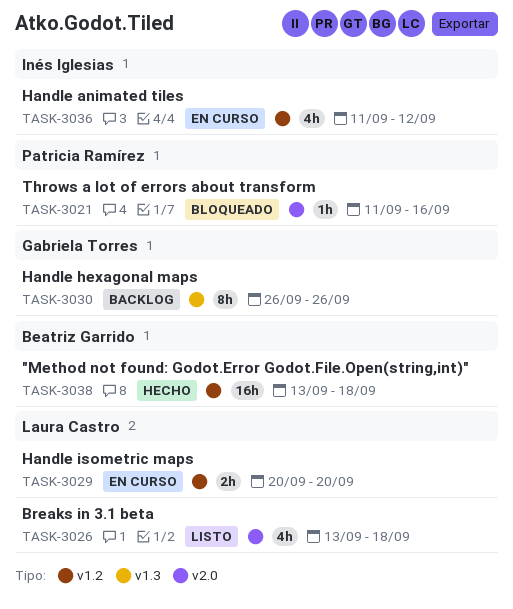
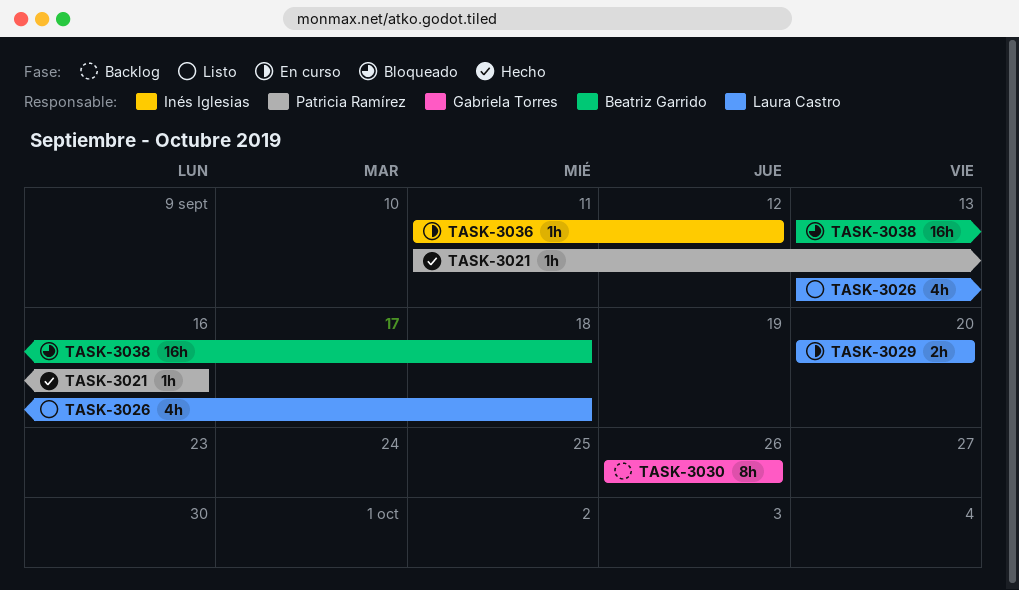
TASK-3021, status: Bloqueado -> Hecho
TASK-3036, estimate: 4h -> 1h
TASK-3038, status: Hecho -> Bloqueado

